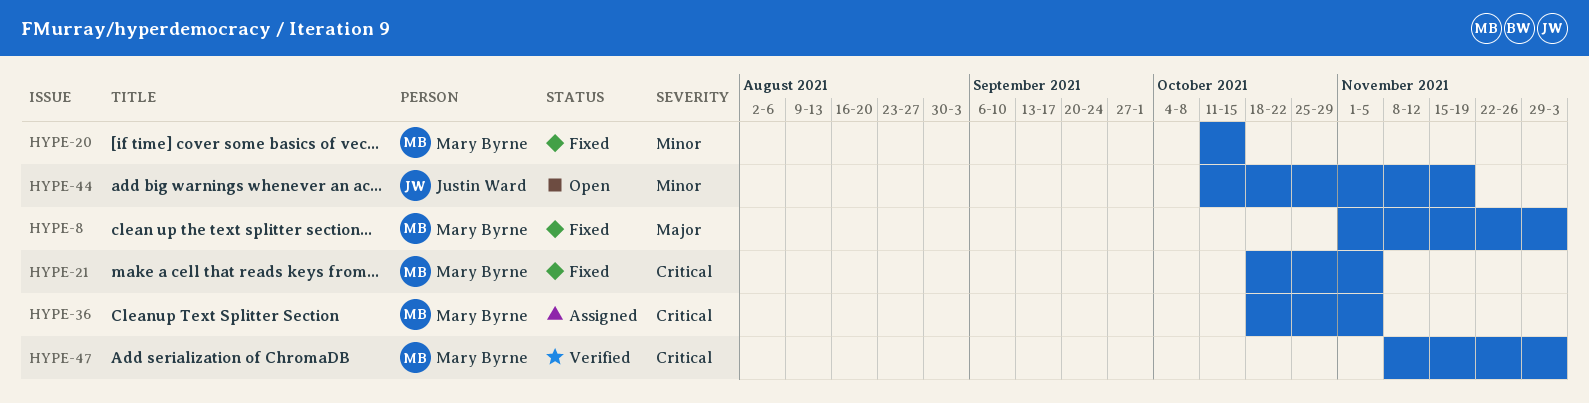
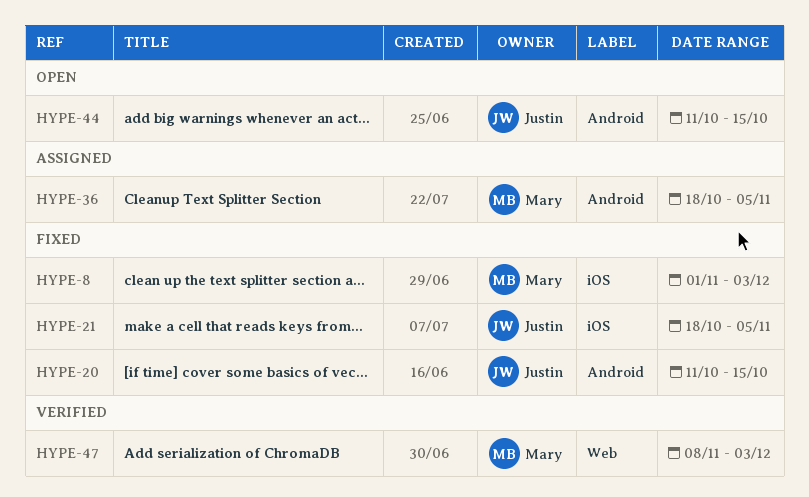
HYPE-20, owner: Mary Byrne -> Justin Ward
HYPE-21, owner: Mary Byrne -> Justin Ward
HYPE-44, due: Nov 19 -> Oct 15

